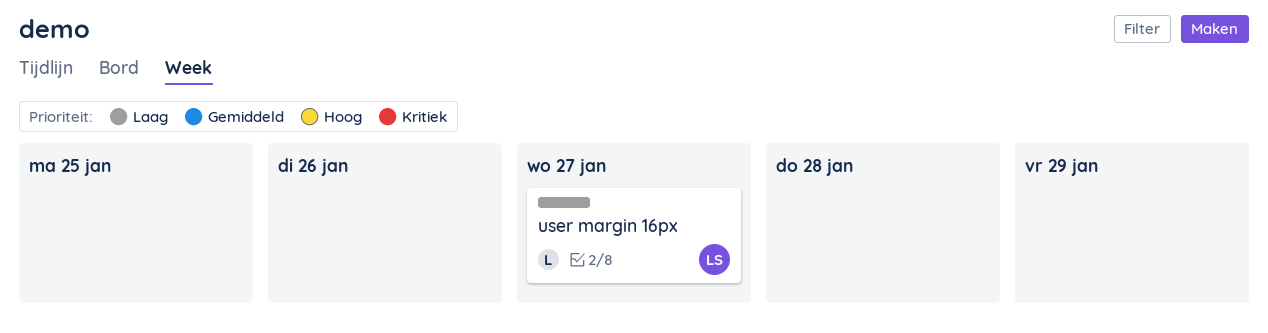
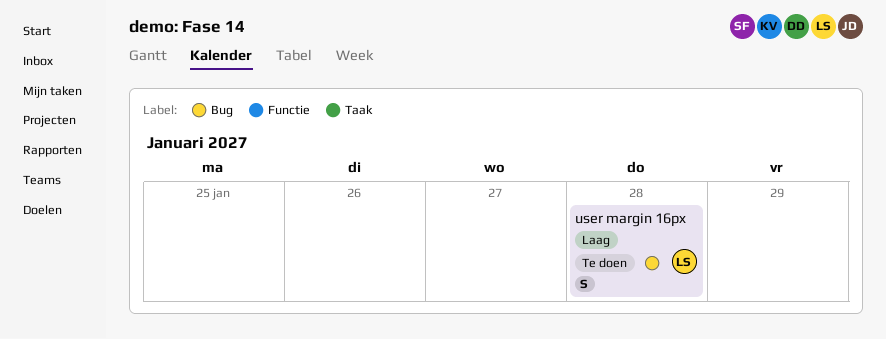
user margin 16px, estimate: L -> S
user margin 16px, due: Jan 27 -> Jan 28

